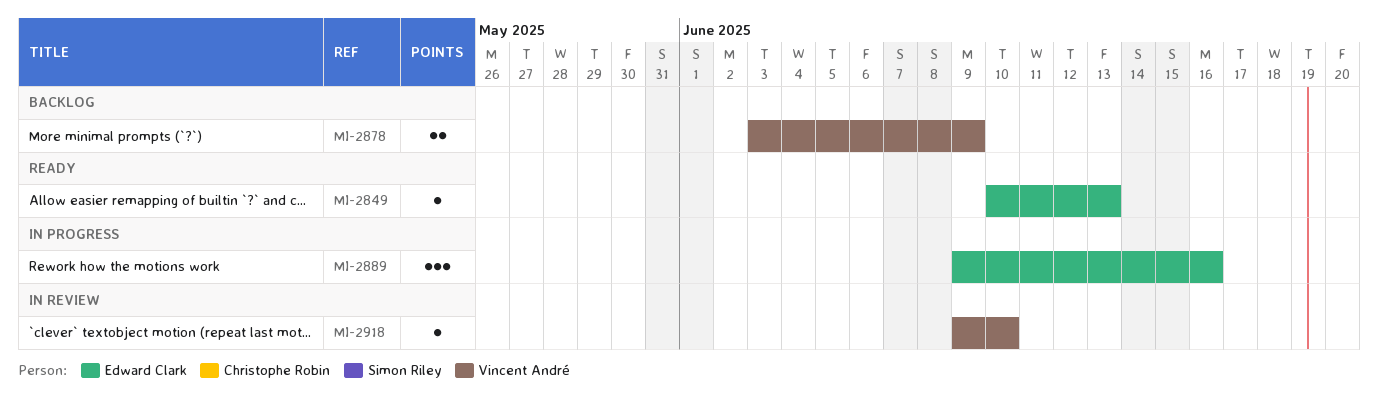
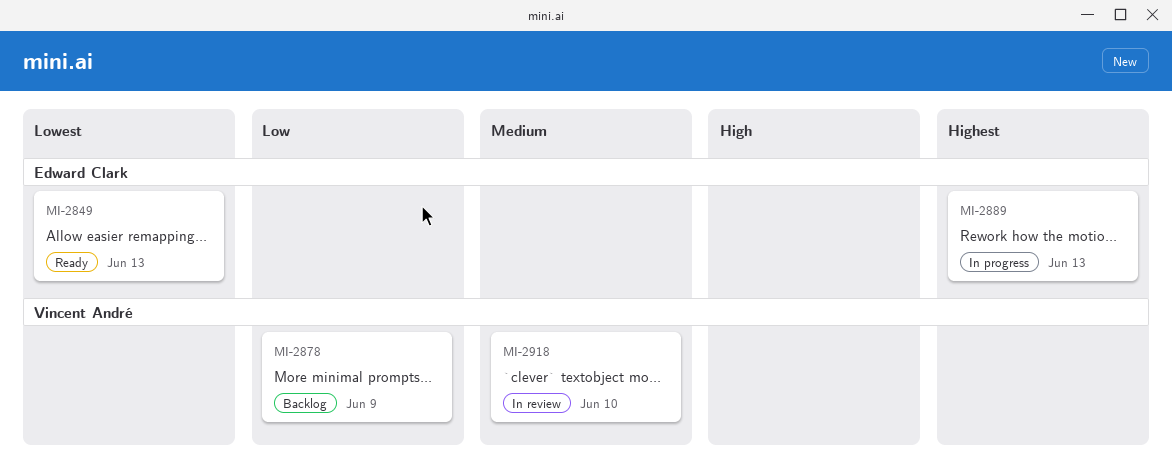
MI-2889, due: Jun 16 -> Jun 13

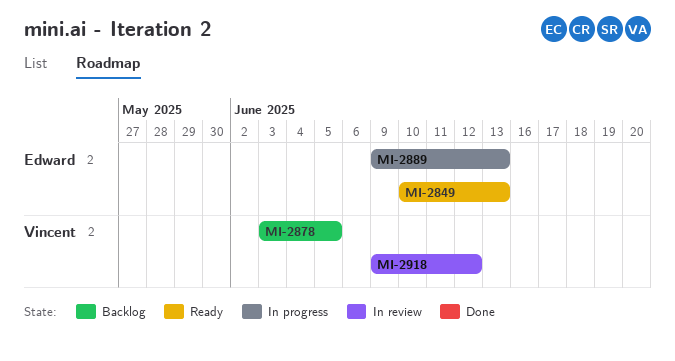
MI-2878, due: Jun 9 -> Jun 5
MI-2918, due: Jun 10 -> Jun 12

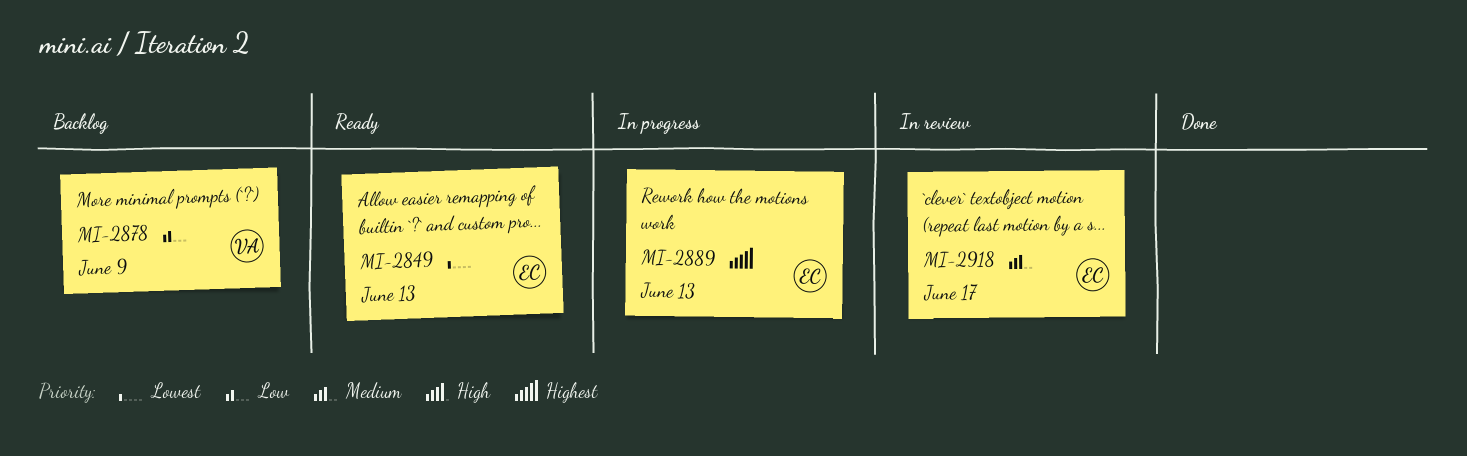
MI-2878, due: Jun 5 -> Jun 9
MI-2918, owner: Vincent -> Edward
MI-2918, due: Jun 12 -> Jun 17

